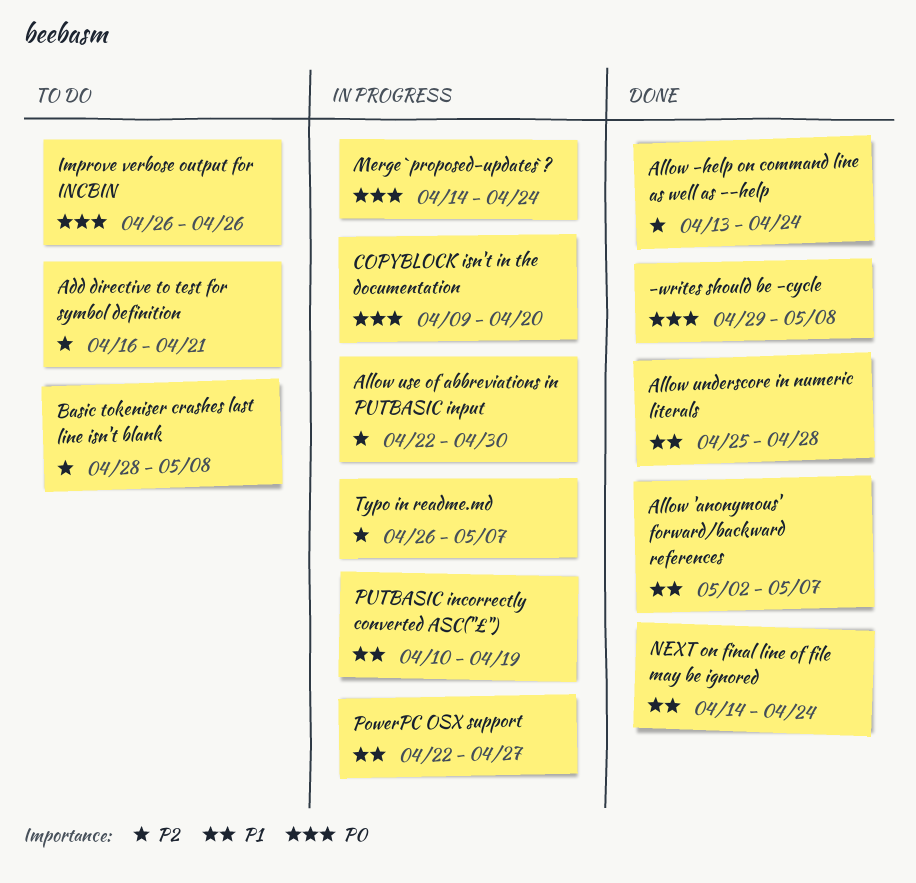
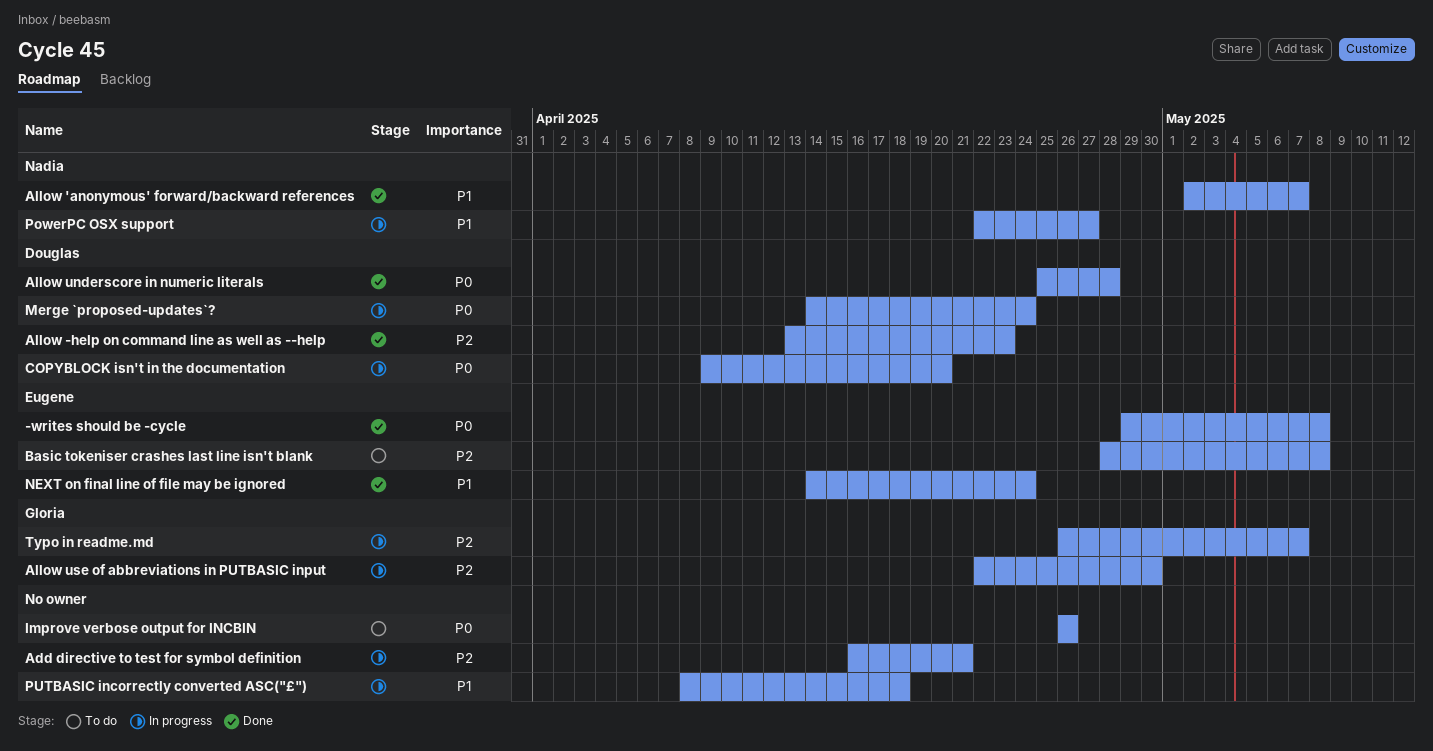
Add directive to test for symbol definition, status: To do -> In progress
Allow -help on command line as well as --help, due: Apr 24 -> Apr 23
Allow underscore in numeric literals, priority: P1 -> P0
PUTBASIC incorrectly converted ASC("£"), start: Apr 10 -> Apr 8
PUTBASIC incorrectly converted ASC("£"), due: Apr 19 -> Apr 18

